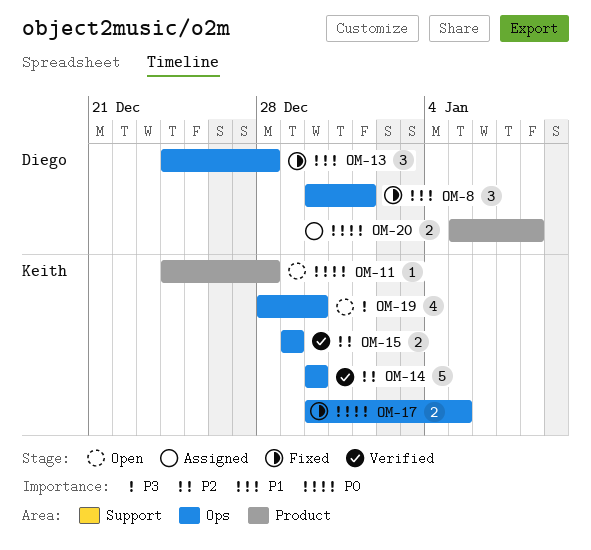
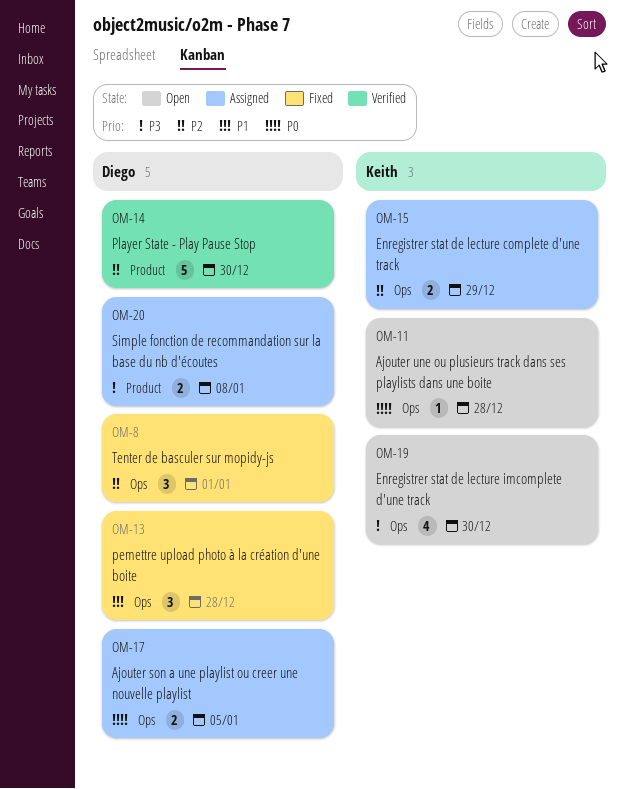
OM-8, priority: P1 -> P2
OM-11, label: Product -> Ops
OM-14, owner: Keith -> Diego
OM-14, label: Ops -> Product
OM-15, status: Verified -> Assigned
OM-17, status: Fixed -> Assigned
OM-17, owner: Keith -> Diego
OM-20, priority: P0 -> P3

